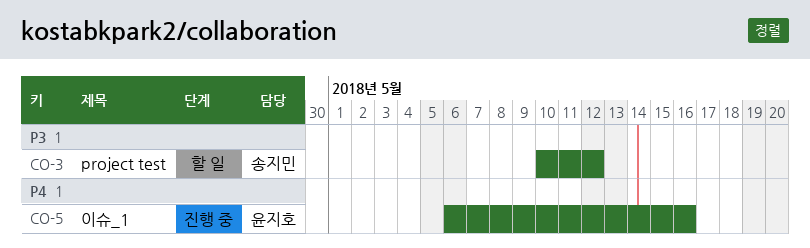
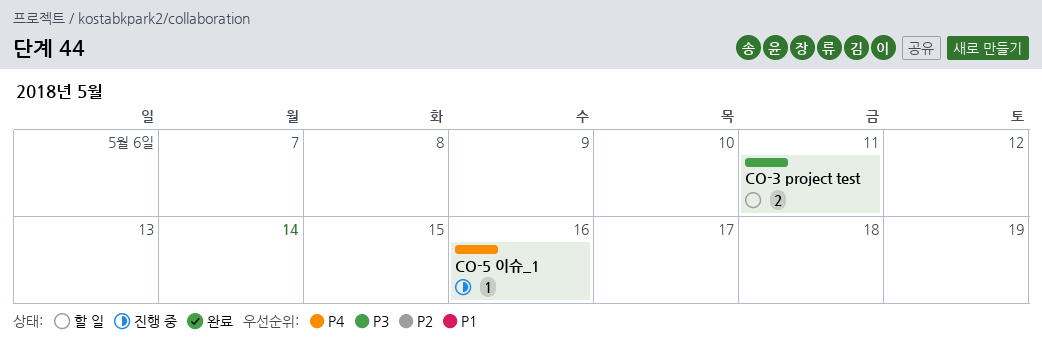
CO-3, due: May 12 -> May 11

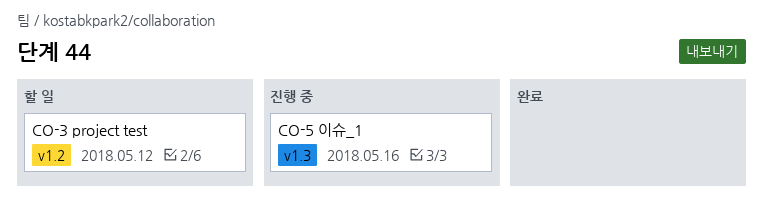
CO-3, due: May 11 -> May 12

